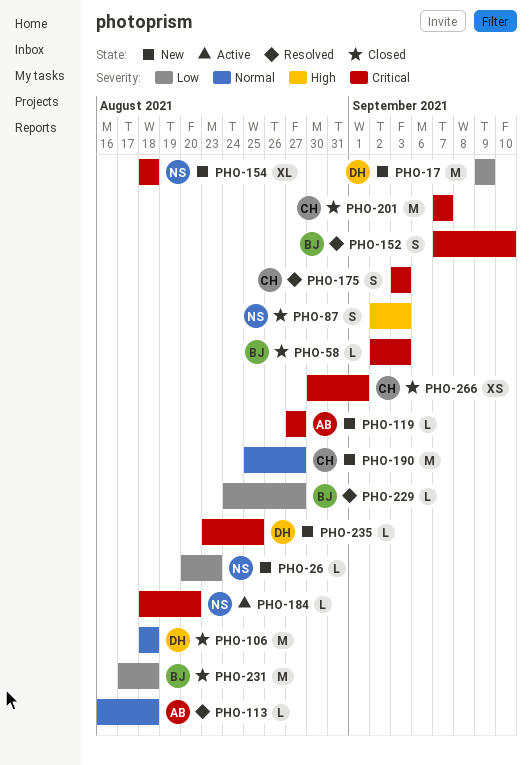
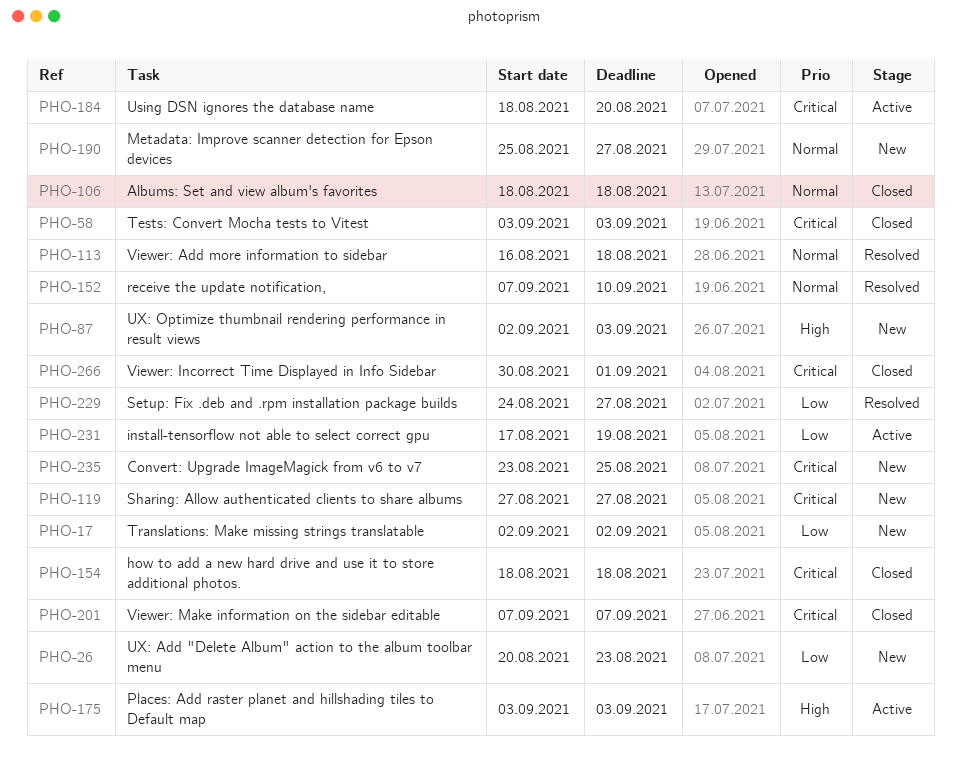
PHO-17, start: Sep 9 -> Sep 2
PHO-17, due: Sep 9 -> Sep 2
PHO-58, start: Sep 2 -> Sep 3
PHO-87, status: Closed -> New
PHO-152, priority: Critical -> Normal
PHO-154, status: New -> Closed
PHO-175, status: Resolved -> Active
PHO-175, priority: Critical -> High
PHO-231, status: Closed -> Active
PHO-231, due: Aug 18 -> Aug 19

